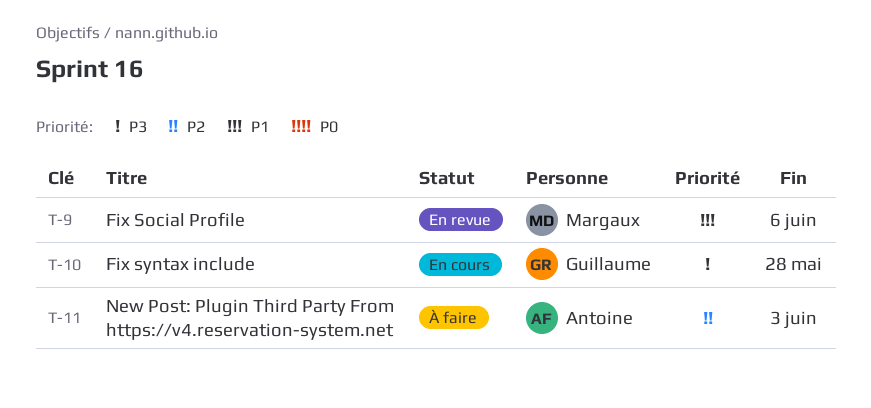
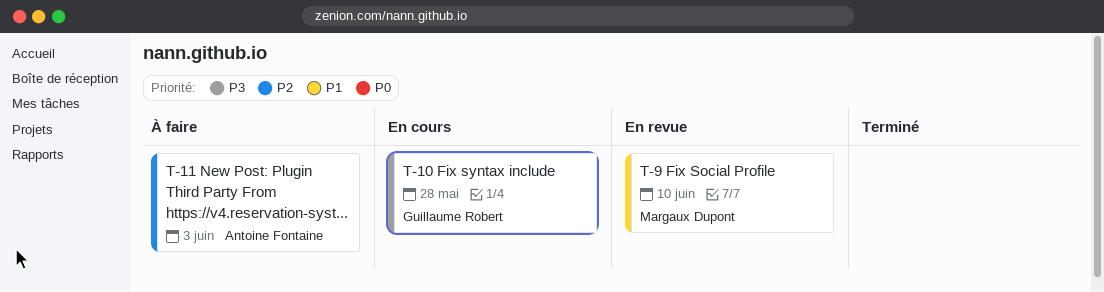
T-9, due: Jun 6 -> Jun 10

